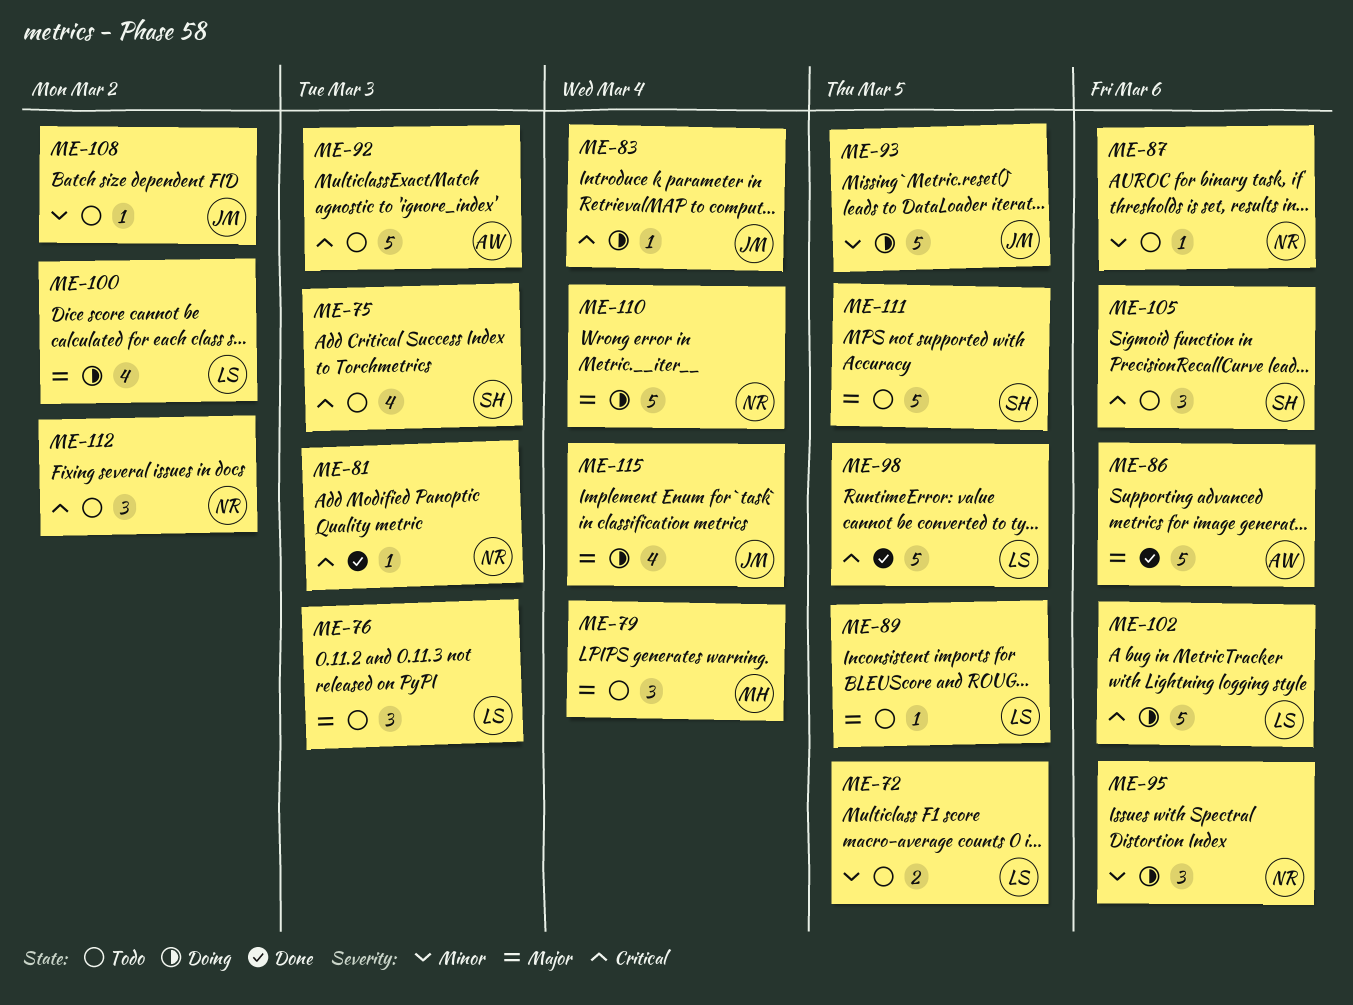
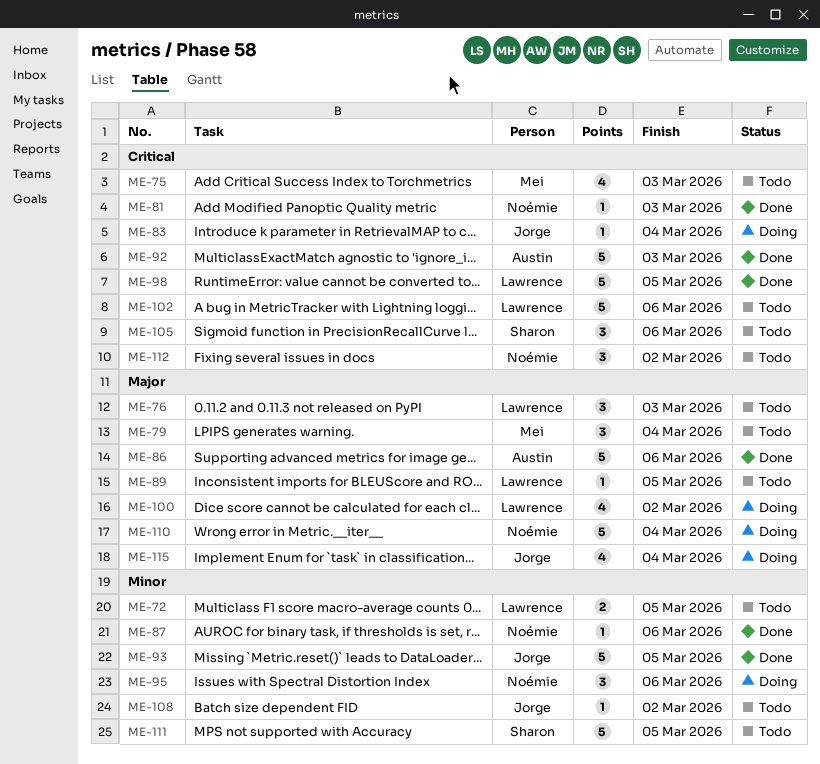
ME-75, owner: Sharon -> Mei
ME-87, status: Todo -> Done
ME-92, status: Todo -> Done
ME-93, status: Doing -> Done
ME-102, status: Doing -> Todo
ME-111, priority: Major -> Minor

